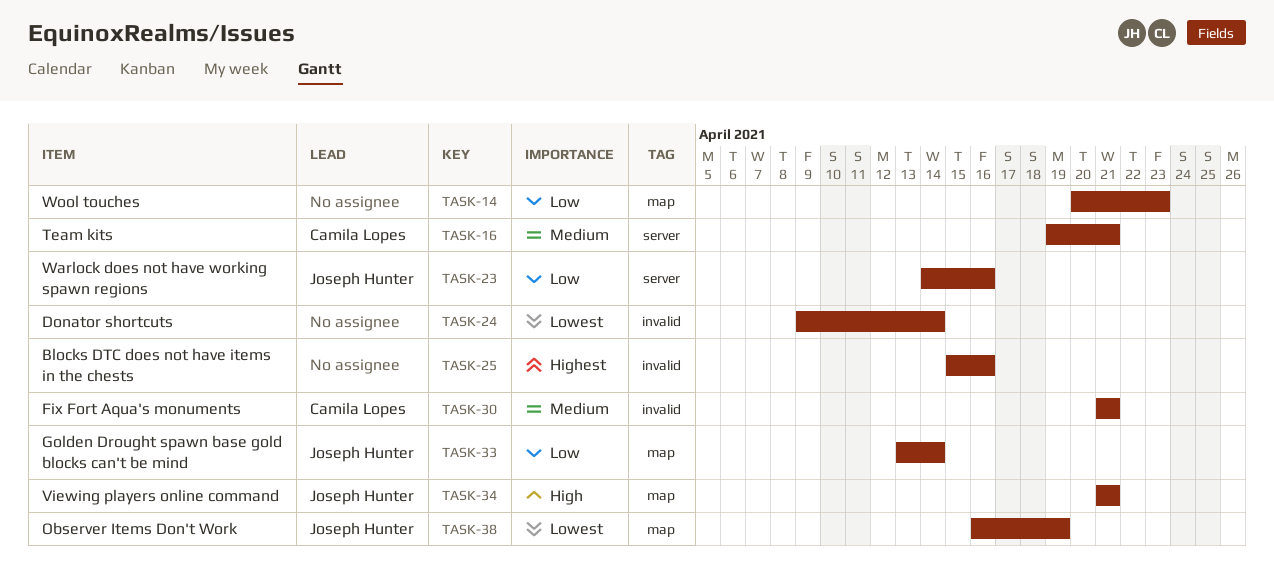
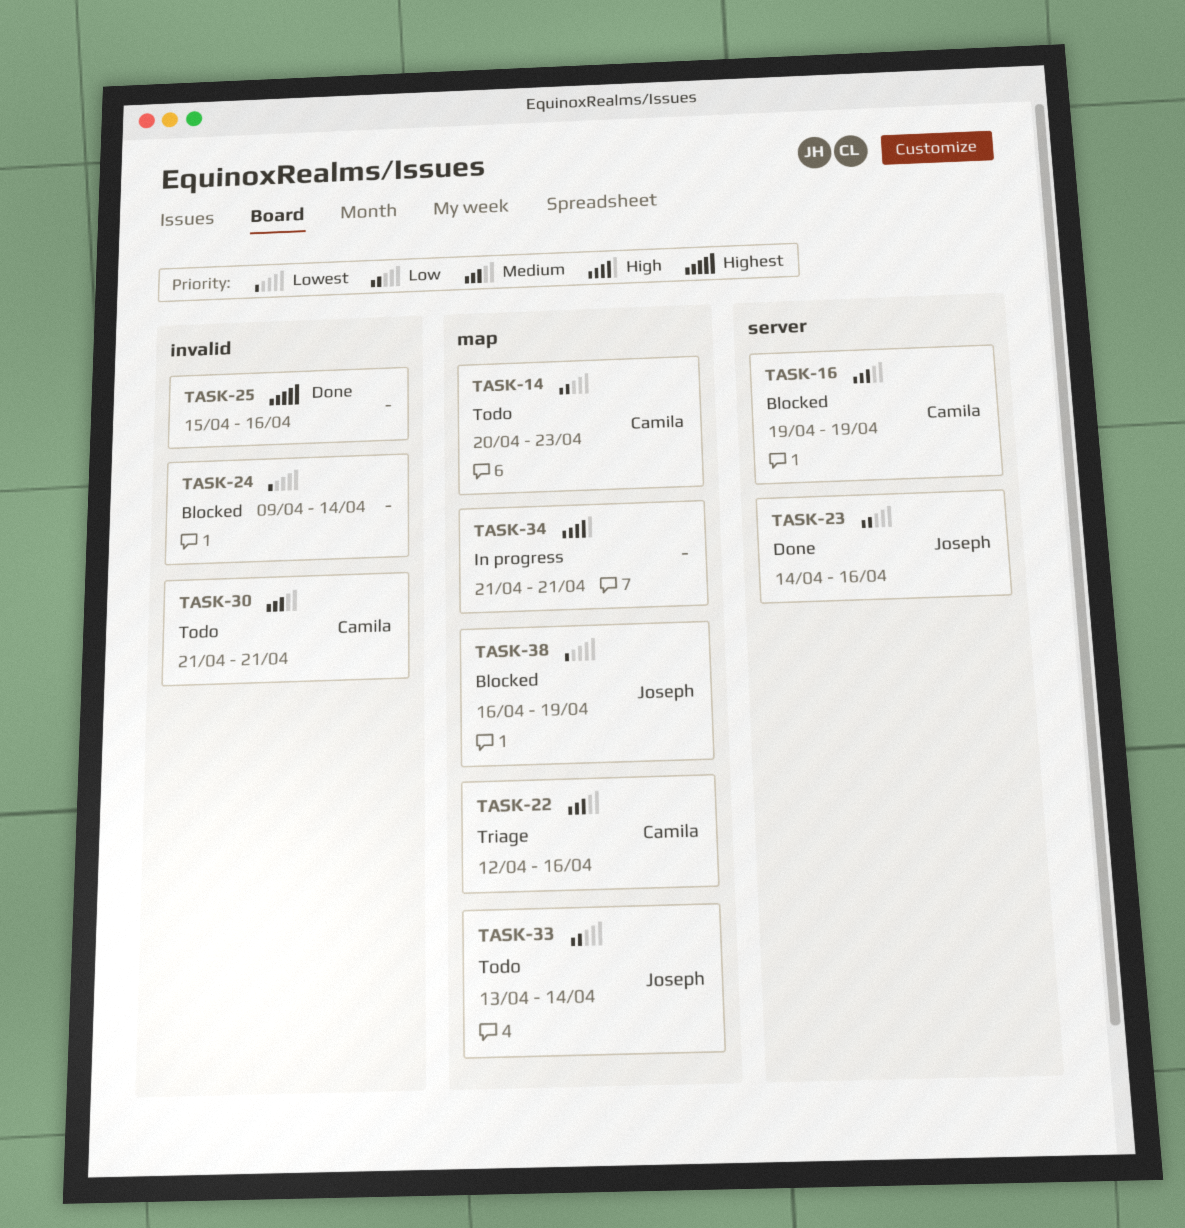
TASK-14, owner: none -> Camila Lopes
TASK-16, due: Apr 21 -> Apr 19
TASK-22: none -> present
TASK-34, owner: Joseph Hunter -> none

